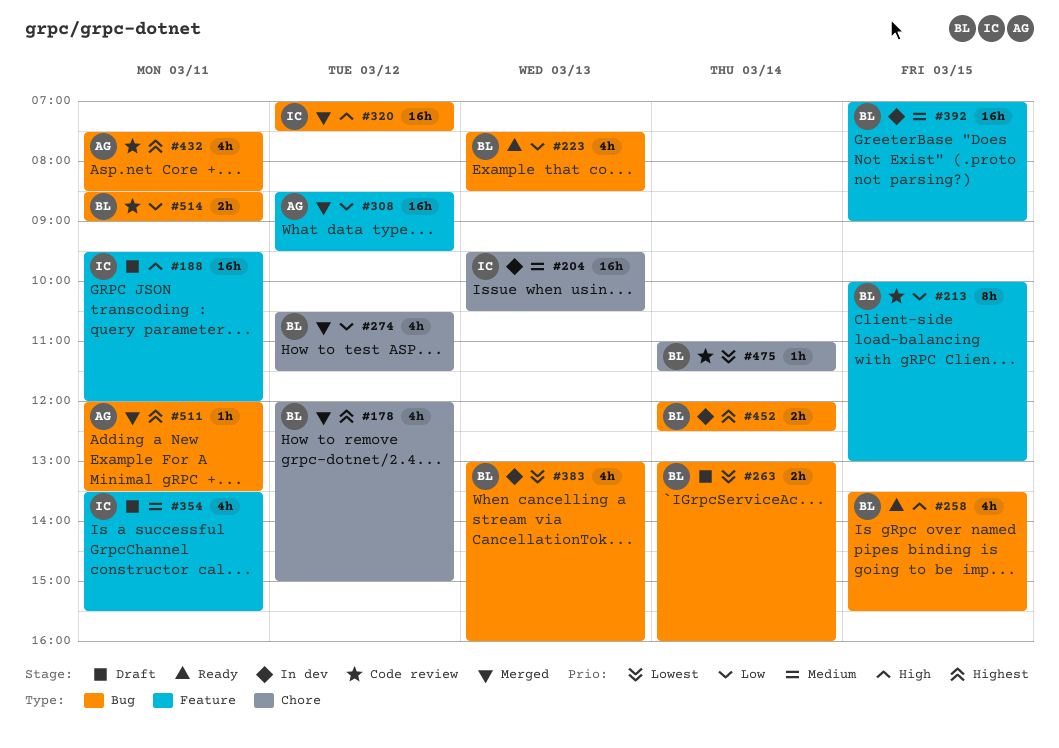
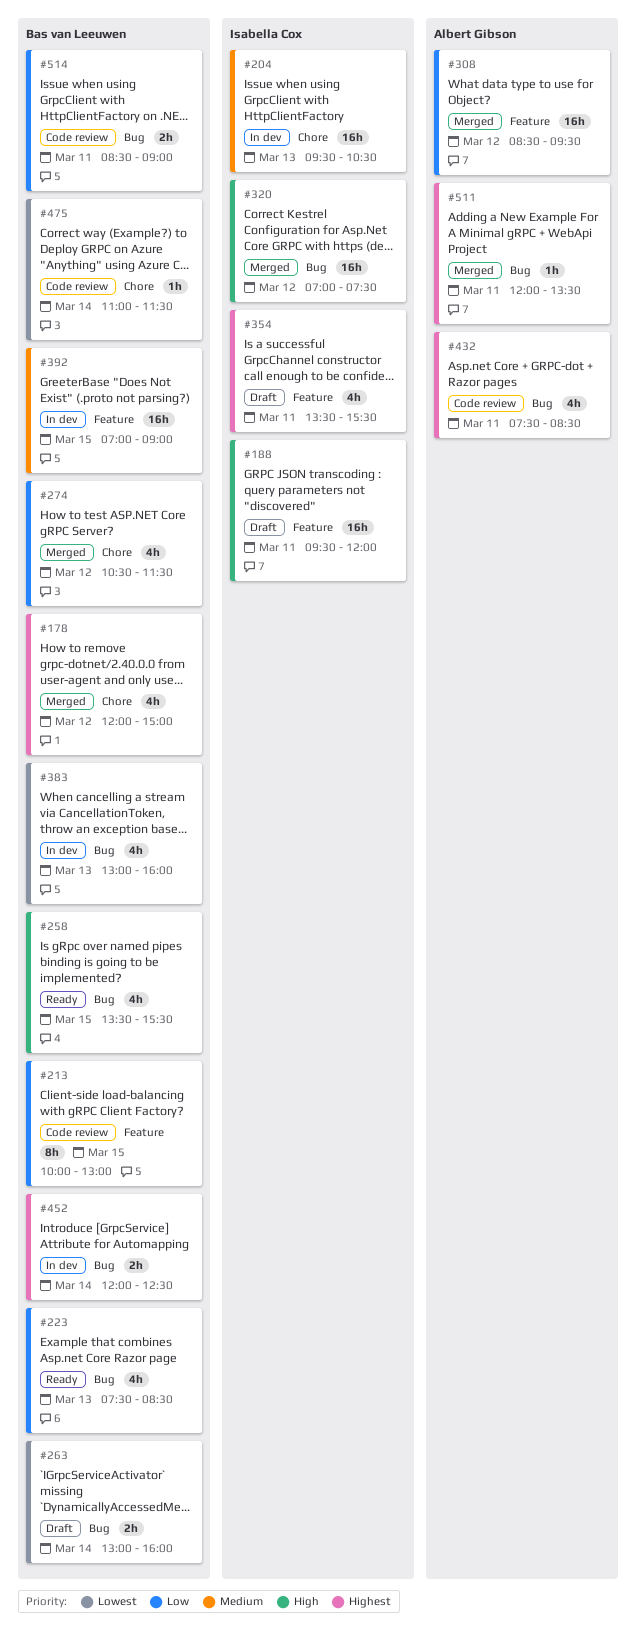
#354, priority: Medium -> Highest

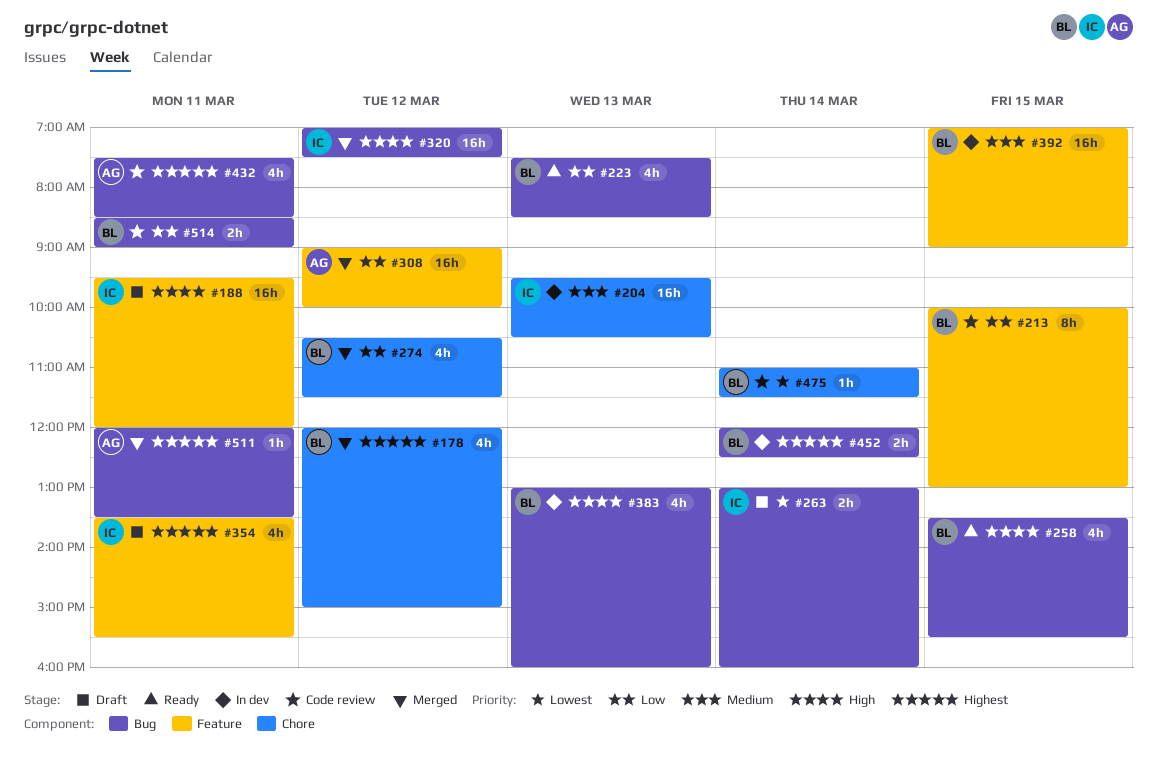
#263, owner: Bas van Leeuwen -> Isabella Cox
#308, begins: 08:30 -> 09:00
#308, ends: 09:30 -> 10:00
#383, priority: Lowest -> High

